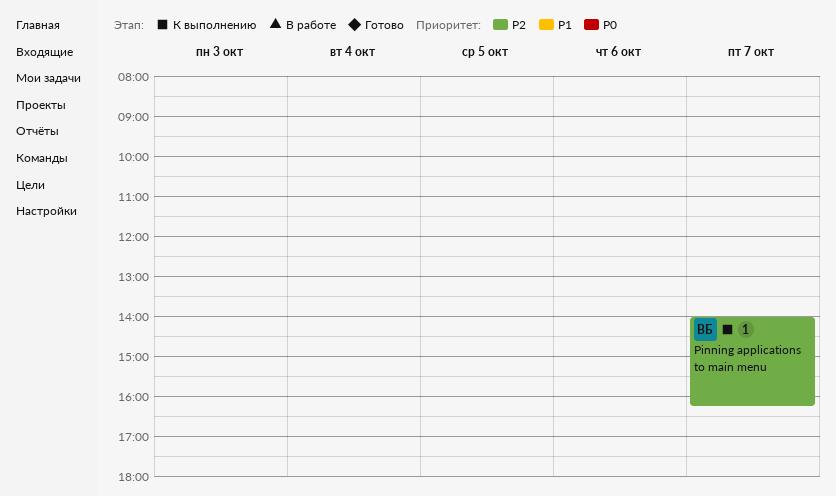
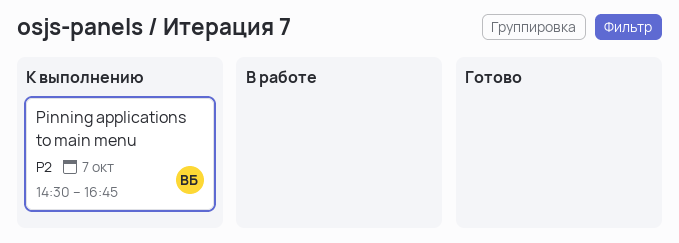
Pinning applications to main menu, begins: 14:00 -> 14:30
Pinning applications to main menu, ends: 16:15 -> 16:45

